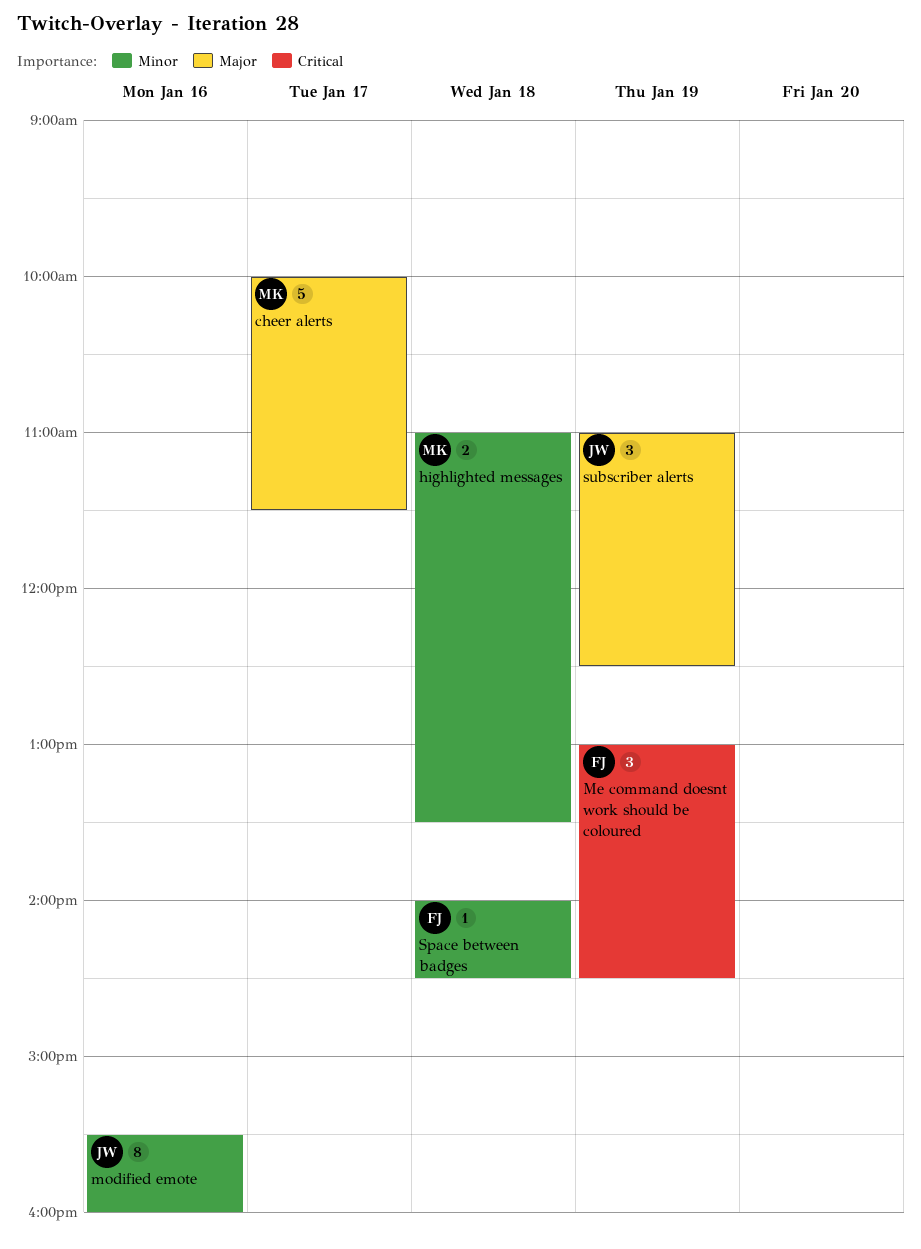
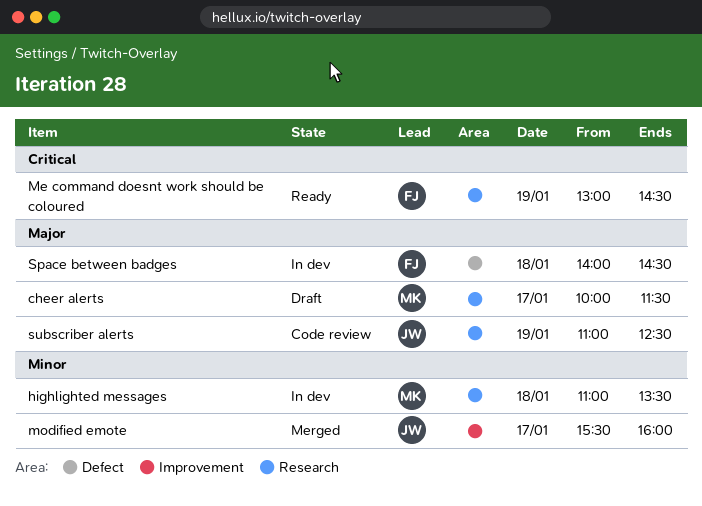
modified emote, day: Jan 16 -> Jan 17
Space between badges, priority: Minor -> Major

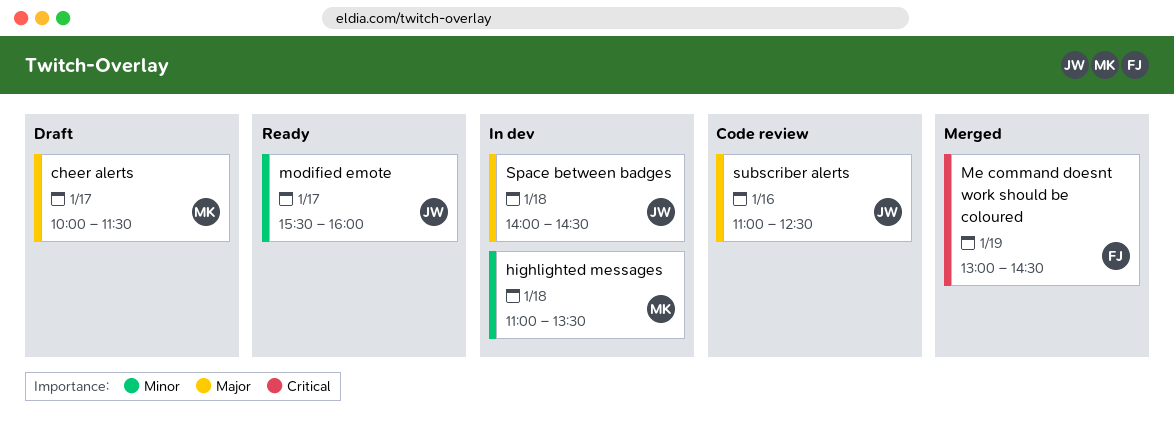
Me command doesnt work should be coloured, status: Ready -> Merged
modified emote, status: Merged -> Ready
Space between badges, owner: FJ -> JW
subscriber alerts, day: Jan 19 -> Jan 16

